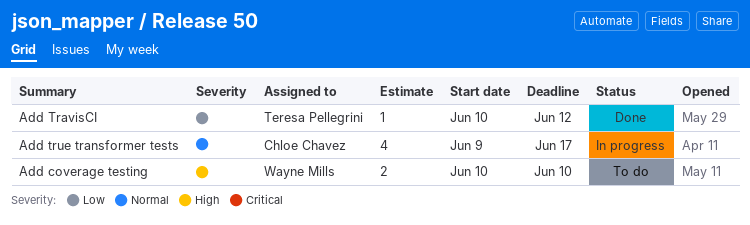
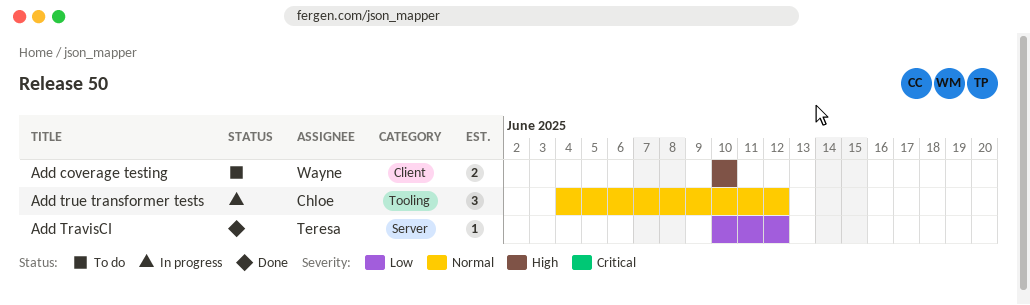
Add true transformer tests, estimate: 4 -> 3
Add true transformer tests, start: Jun 9 -> Jun 4
Add true transformer tests, due: Jun 17 -> Jun 12

